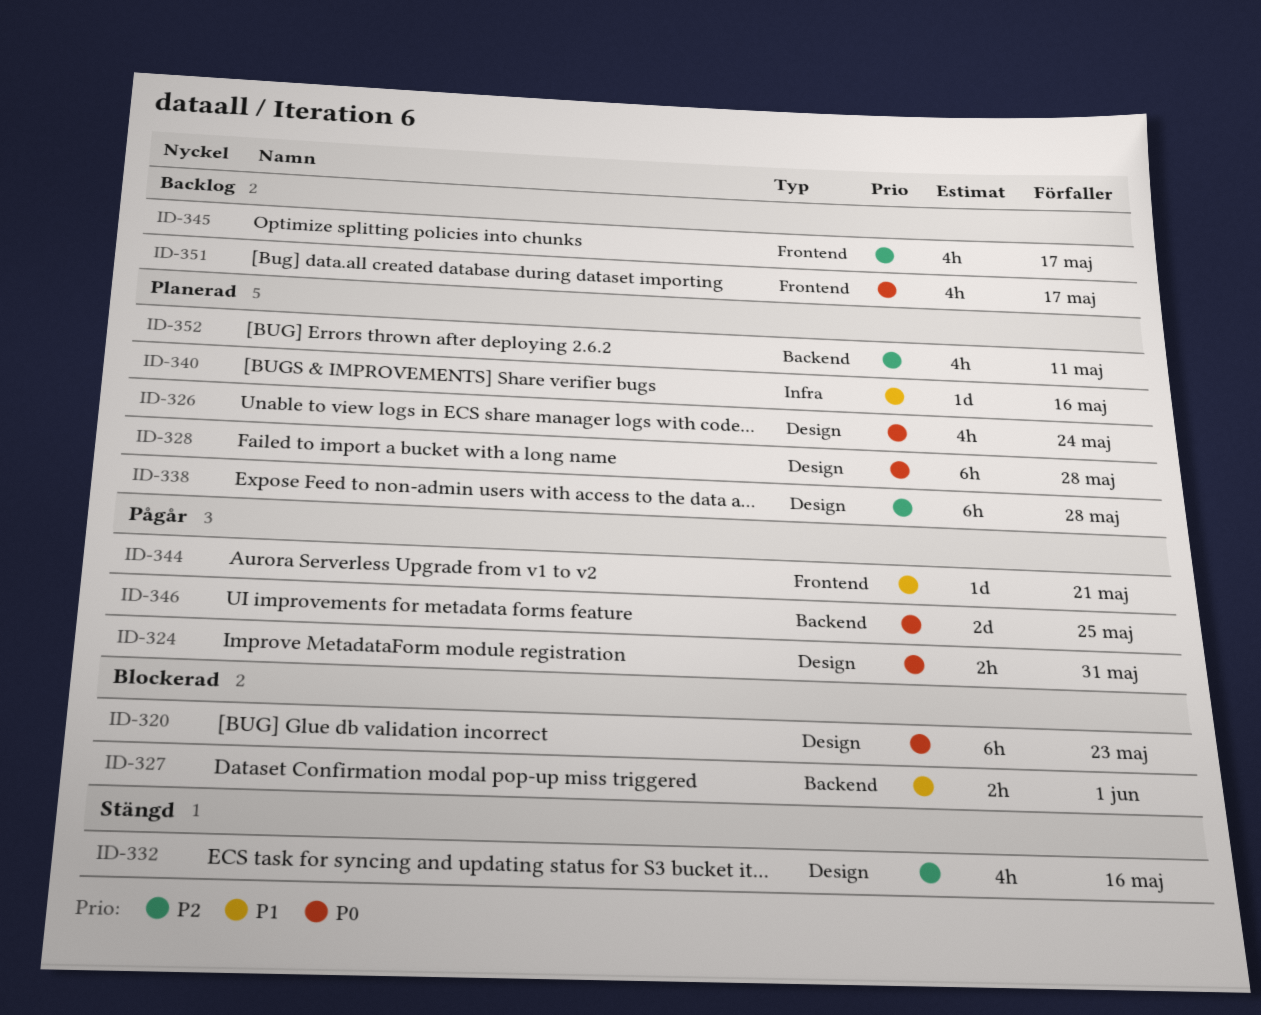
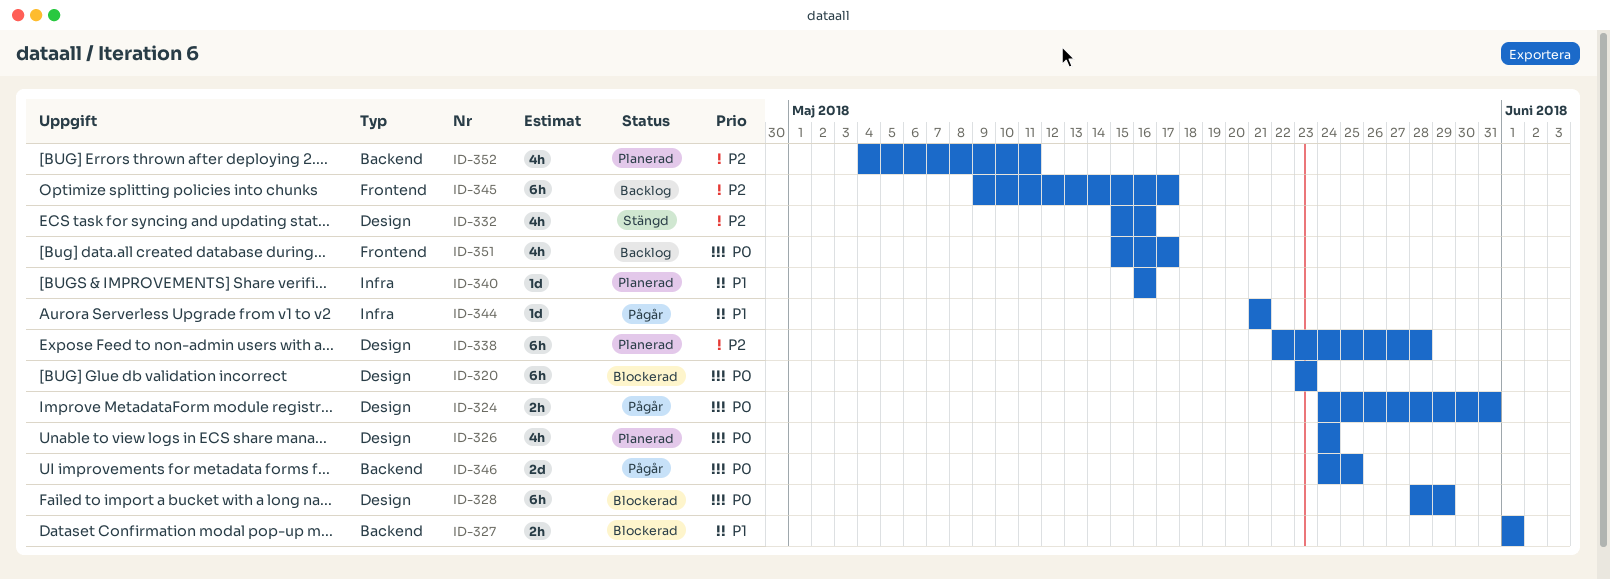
ID-328, status: Planerad -> Blockerad
ID-328, due: May 28 -> May 29
ID-344, label: Frontend -> Infra
ID-345, estimate: 4h -> 6h

